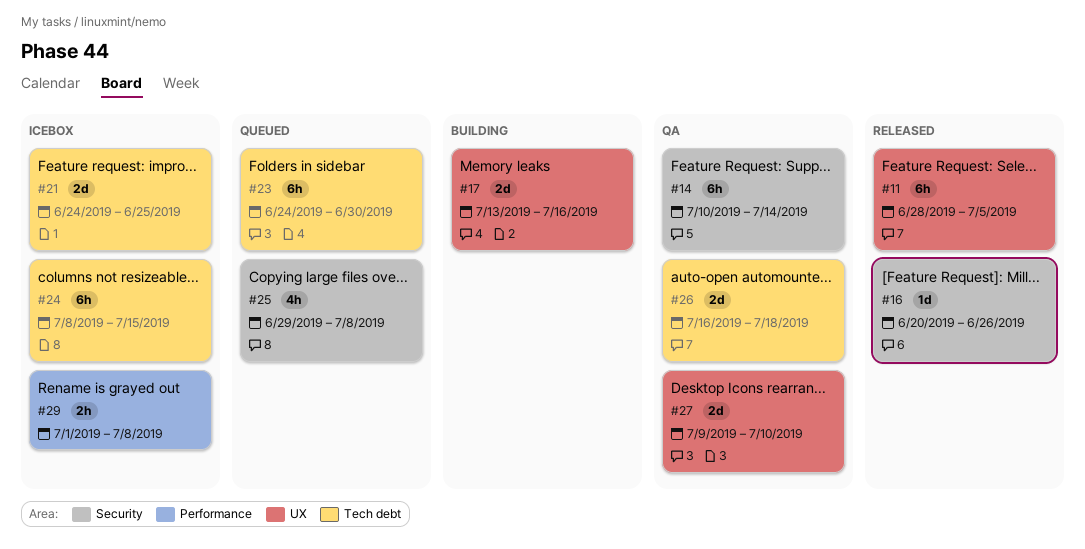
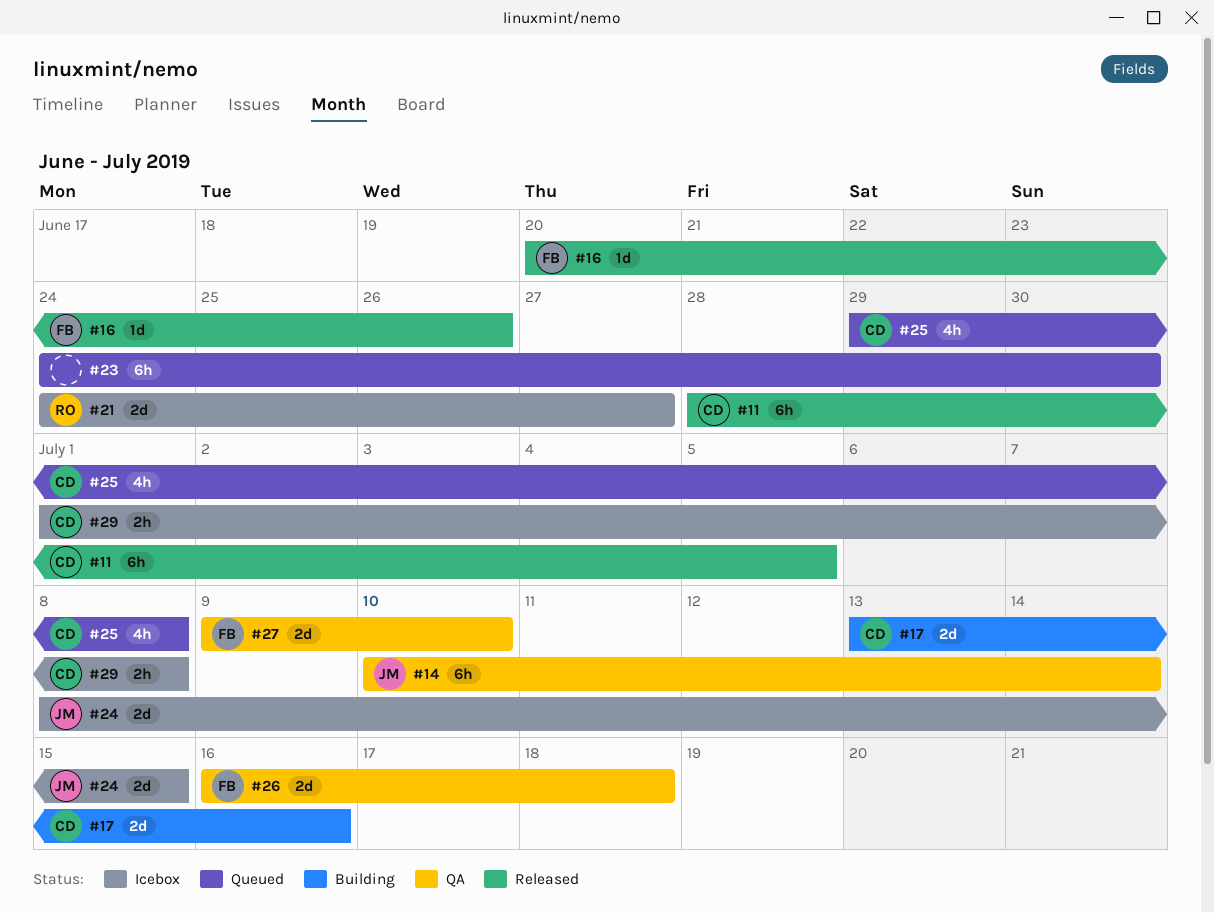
#21, due: Jun 25 -> Jun 27
#24, estimate: 6h -> 2d

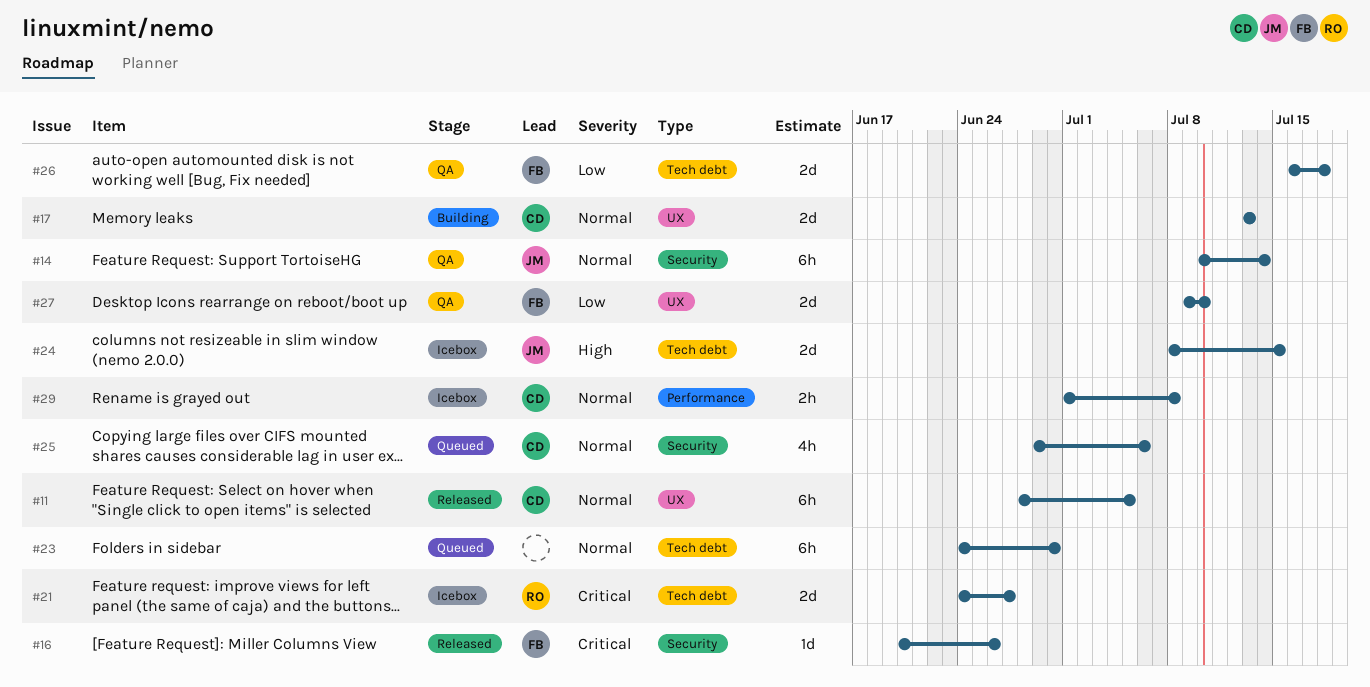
#17, due: Jul 16 -> Jul 13
#25, due: Jul 8 -> Jul 6

